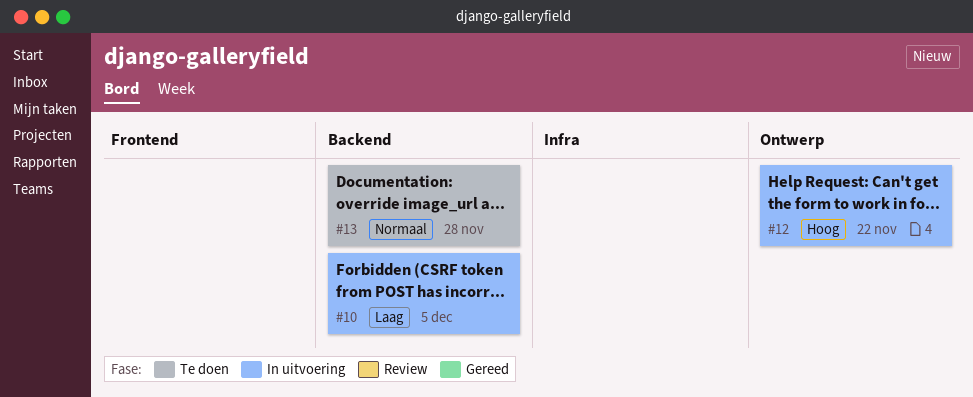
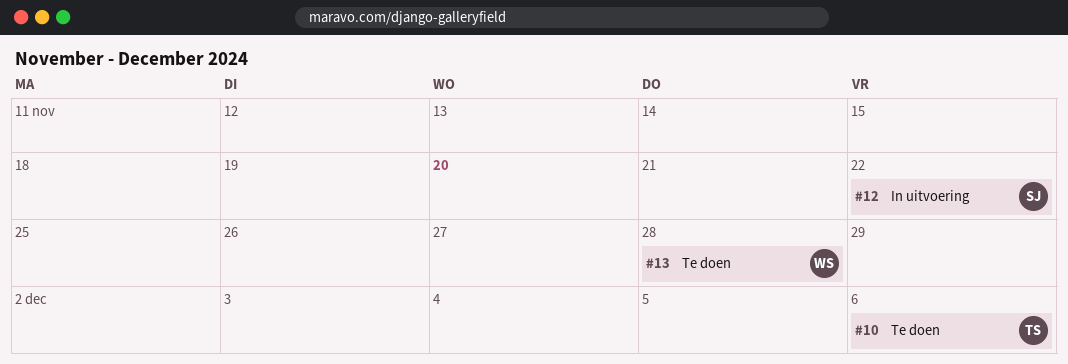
#10, status: In uitvoering -> Te doen
#10, due: Dec 5 -> Dec 6

